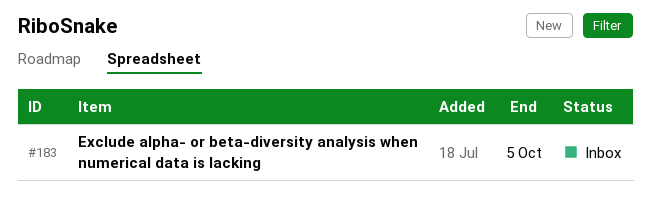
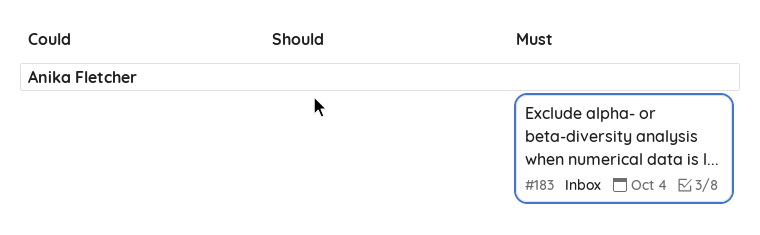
#183, due: Oct 5 -> Oct 4

